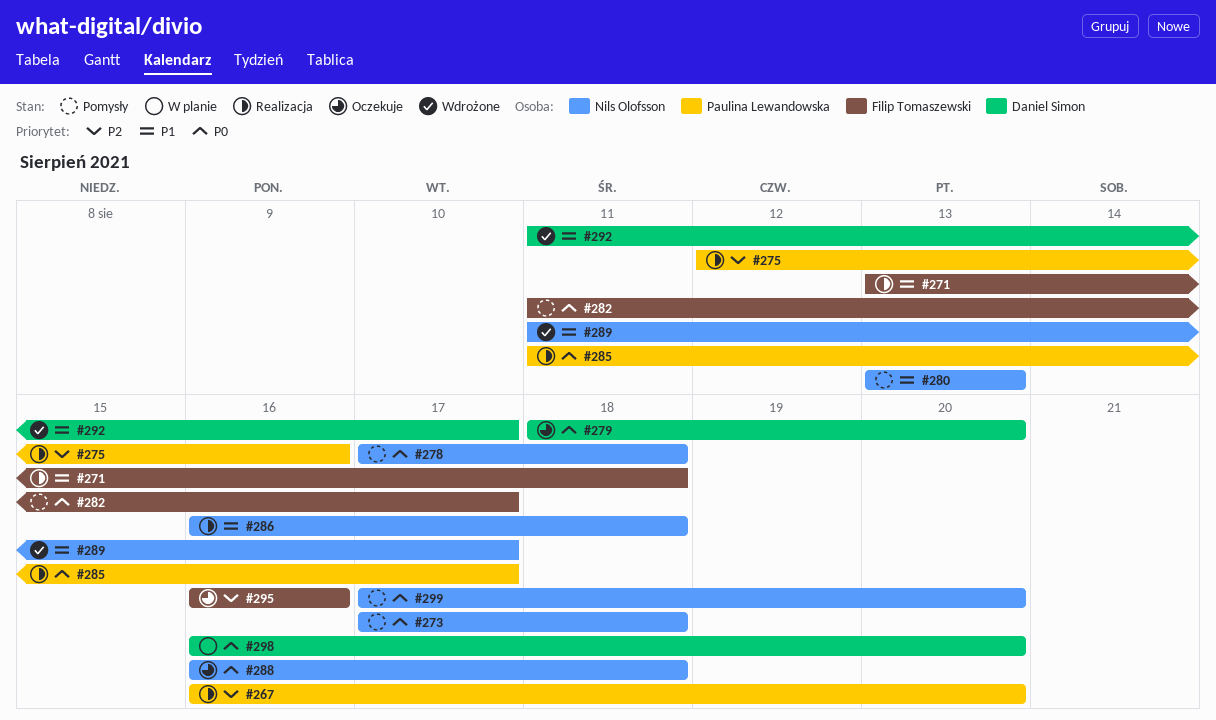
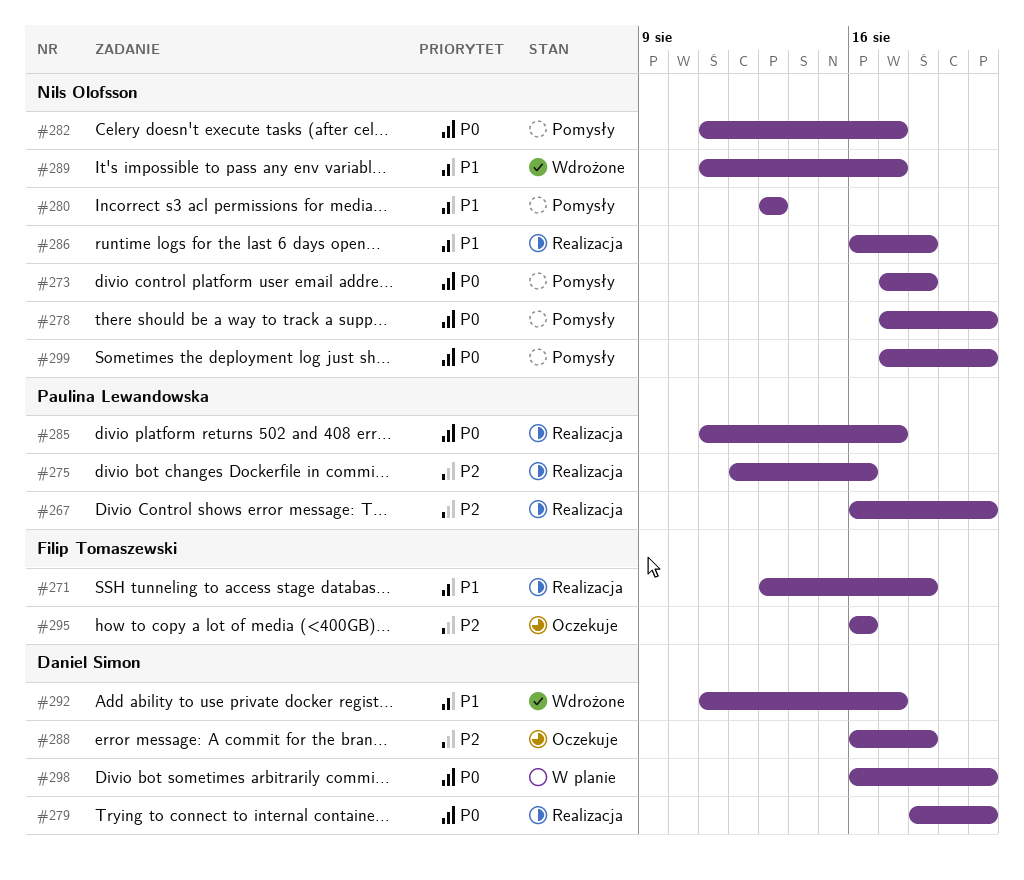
#278, due: Aug 18 -> Aug 20
#279, status: Oczekuje -> Realizacja
#282, owner: Filip Tomaszewski -> Nils Olofsson
#288, owner: Nils Olofsson -> Daniel Simon
#288, priority: P0 -> P2

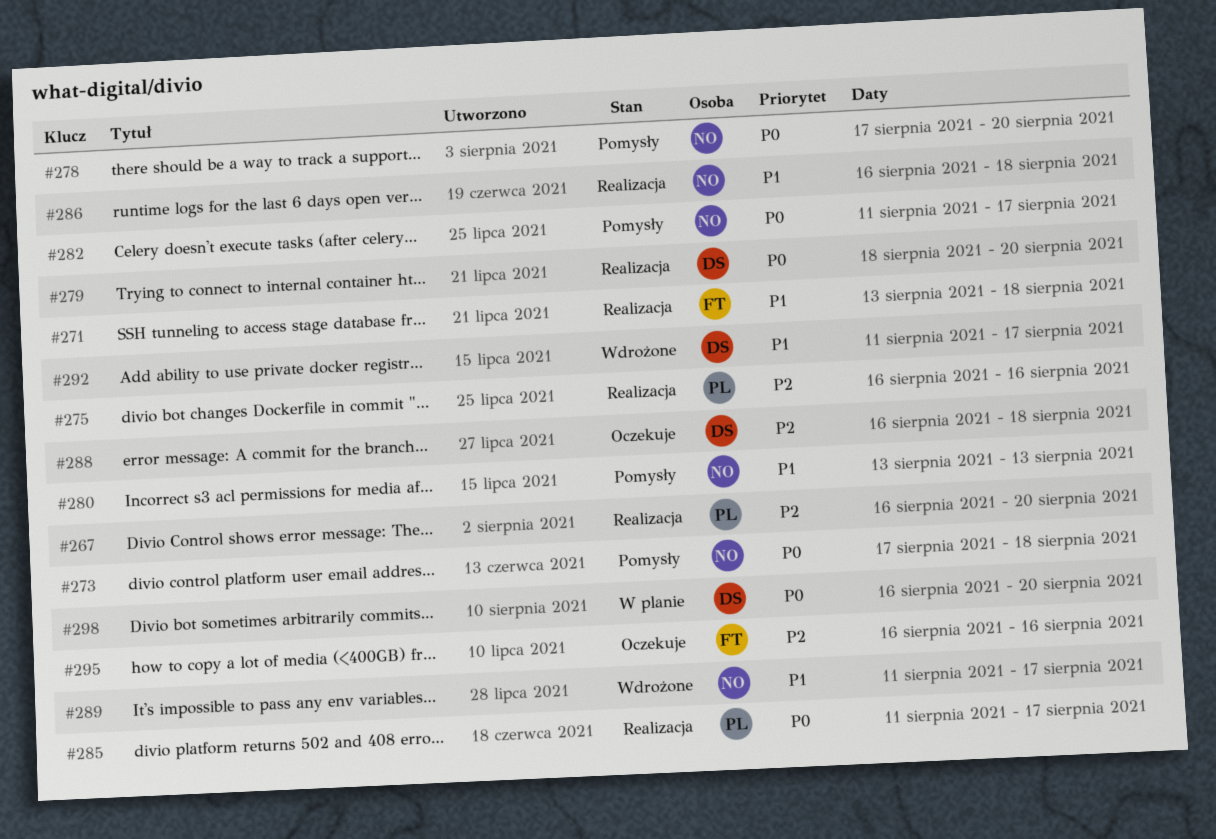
#275, start: Aug 12 -> Aug 16
#299: present -> none

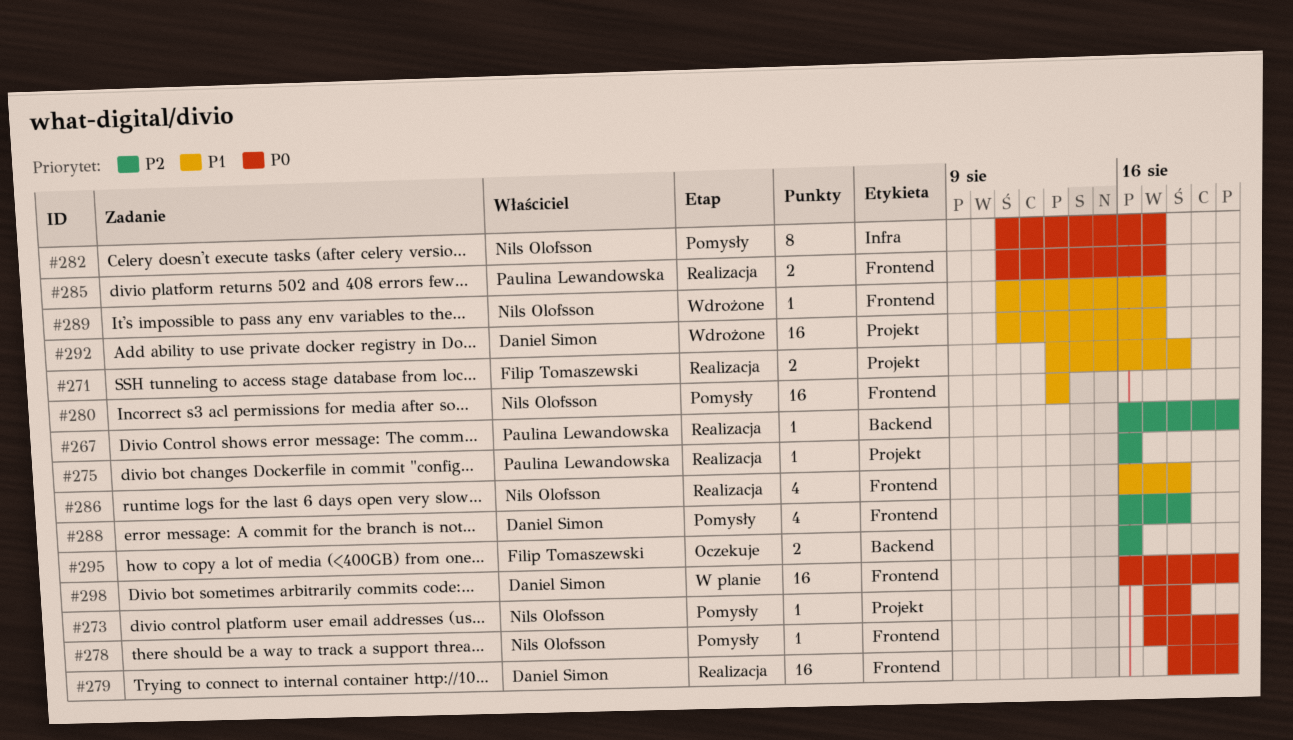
#288, status: Oczekuje -> Pomysły

